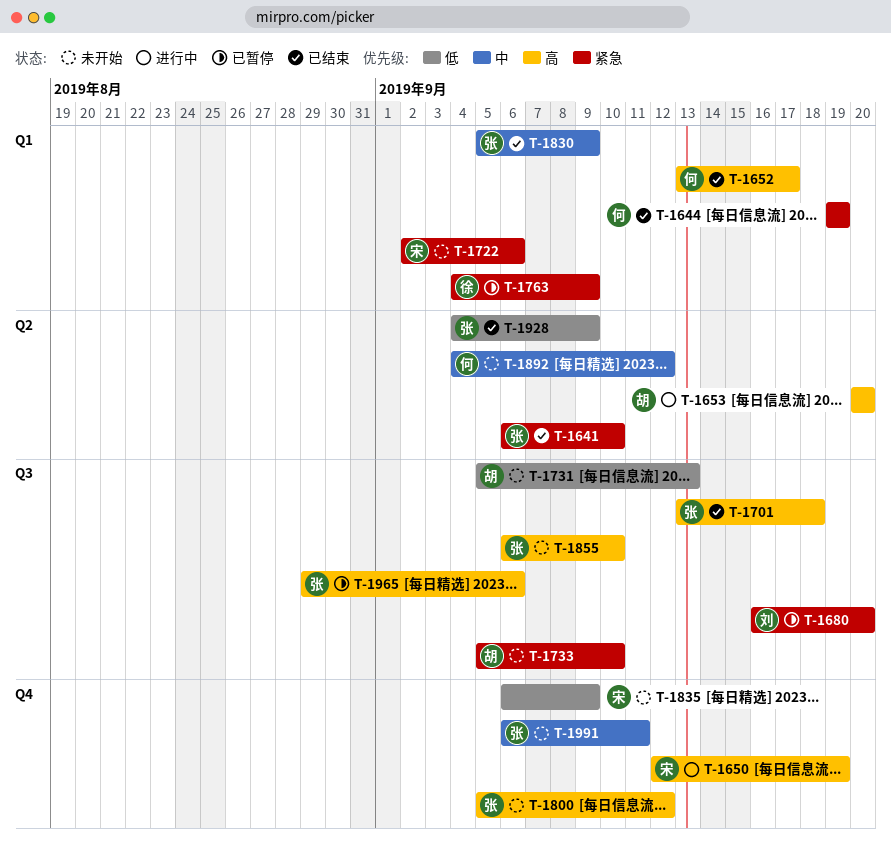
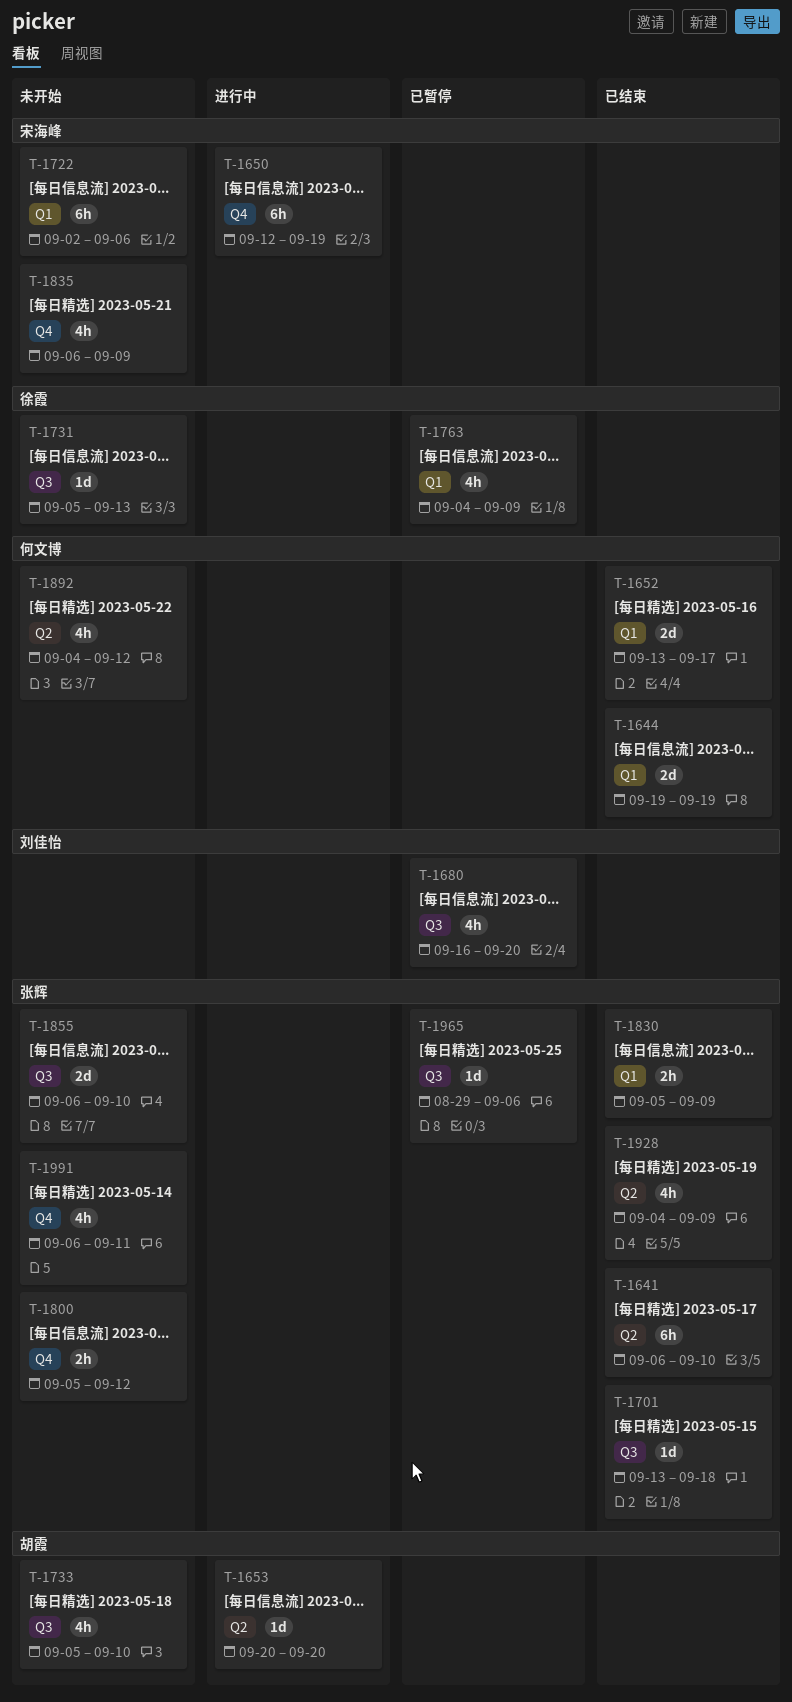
T-1731, owner: 胡霞 -> 徐霞

